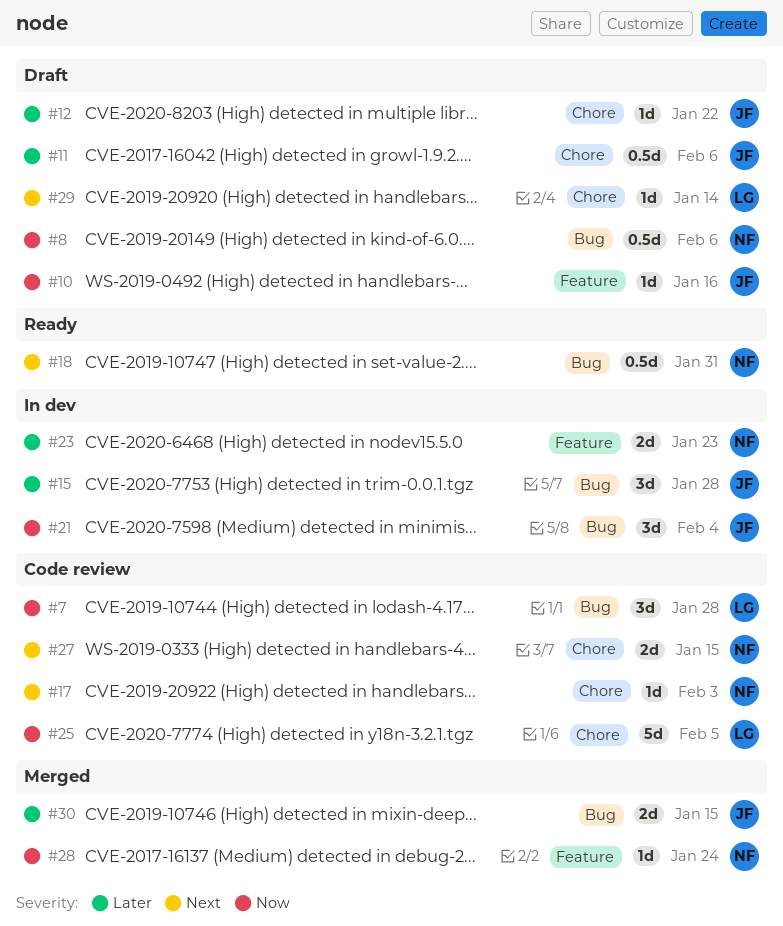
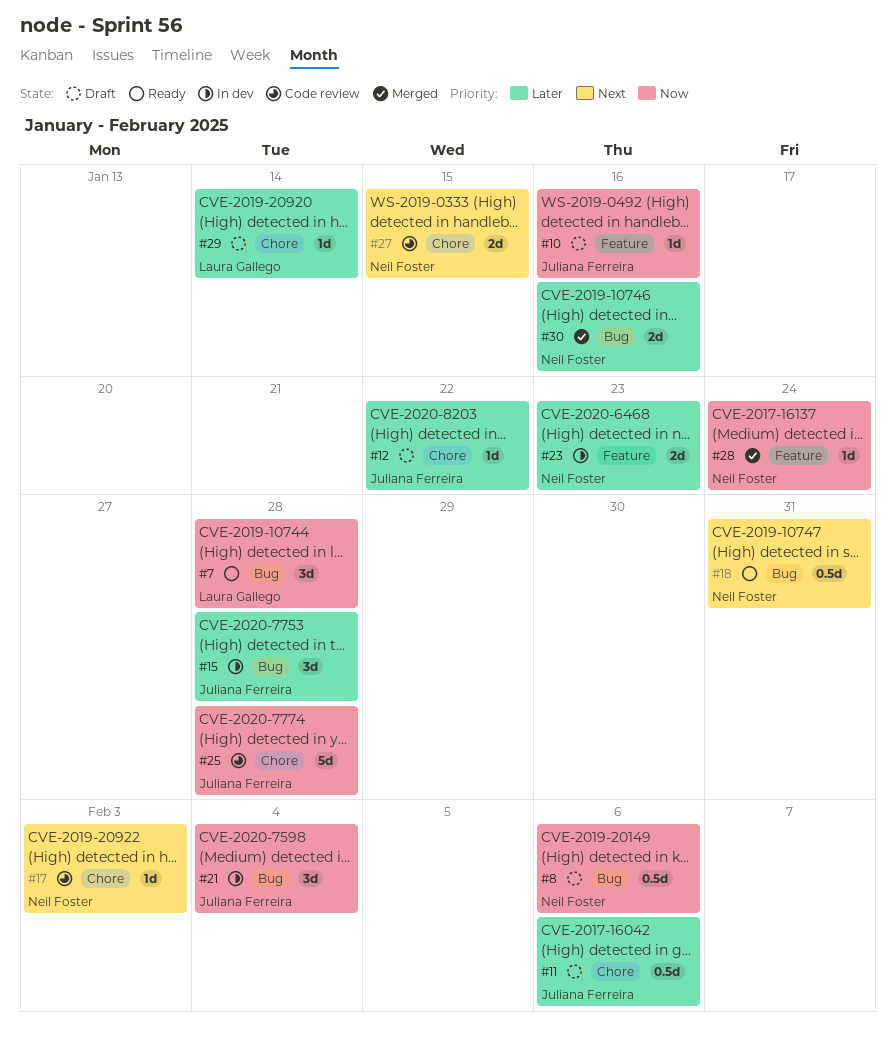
#7, status: Code review -> Ready
#25, owner: Laura Gallego -> Juliana Ferreira
#25, due: Feb 5 -> Jan 28
#29, priority: Next -> Later
#30, owner: Juliana Ferreira -> Neil Foster
#30, due: Jan 15 -> Jan 16

